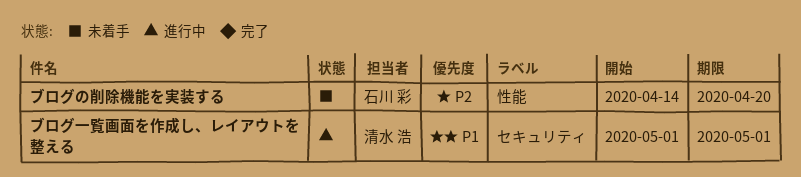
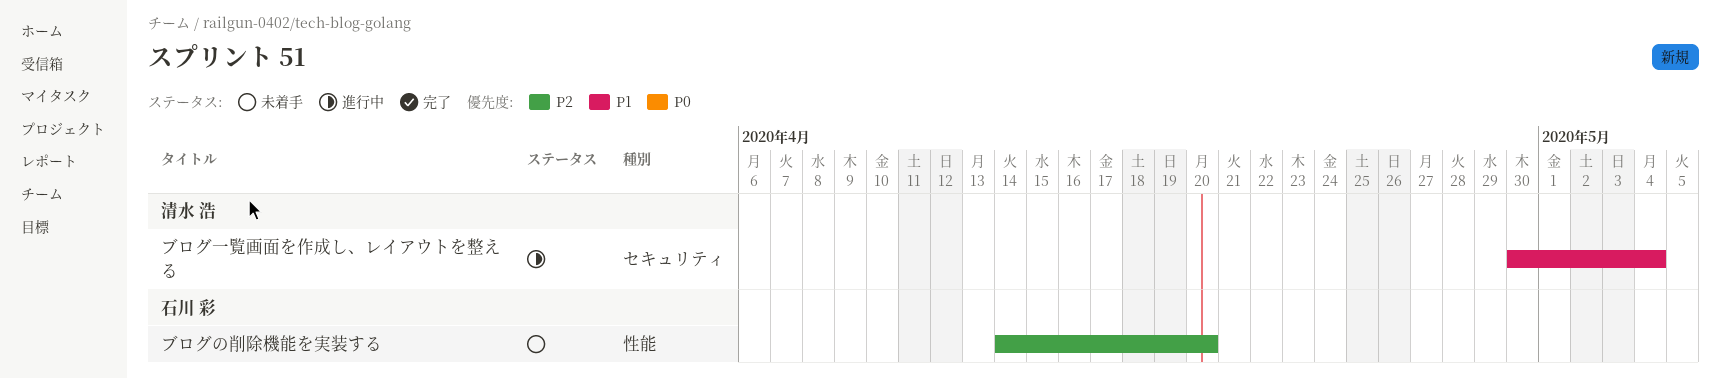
ブログ一覧画面を作成し、レイアウトを整える, start: May 1 -> Apr 30
ブログ一覧画面を作成し、レイアウトを整える, due: May 1 -> May 4

